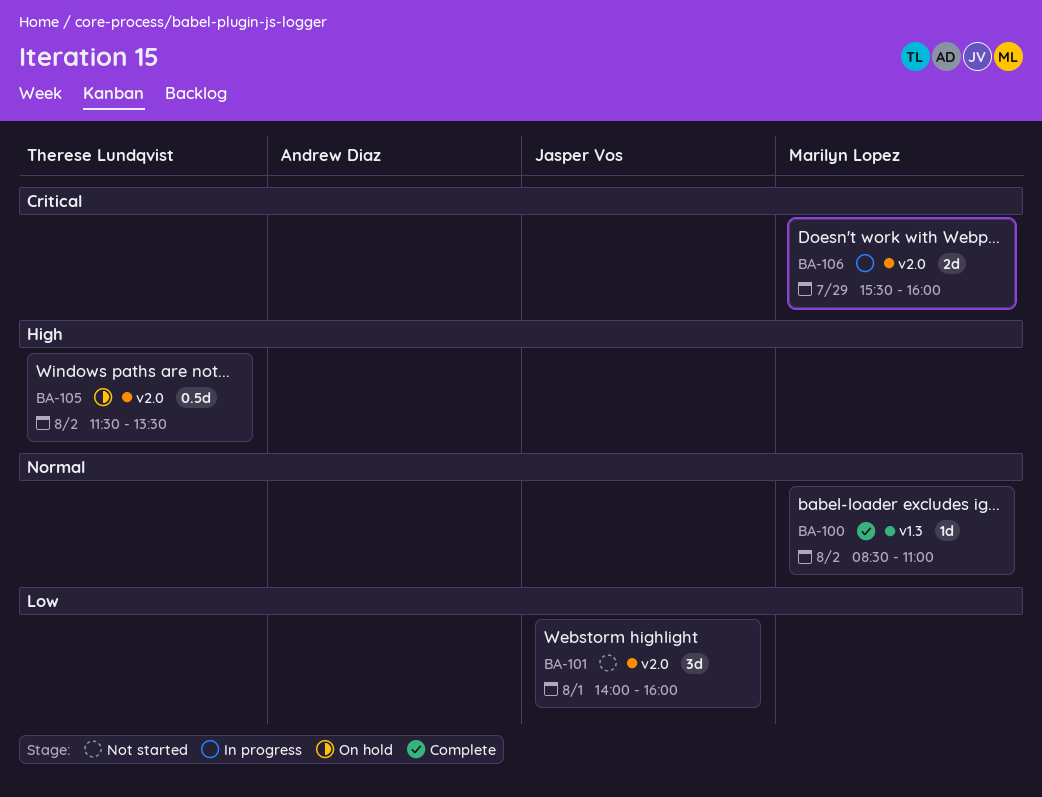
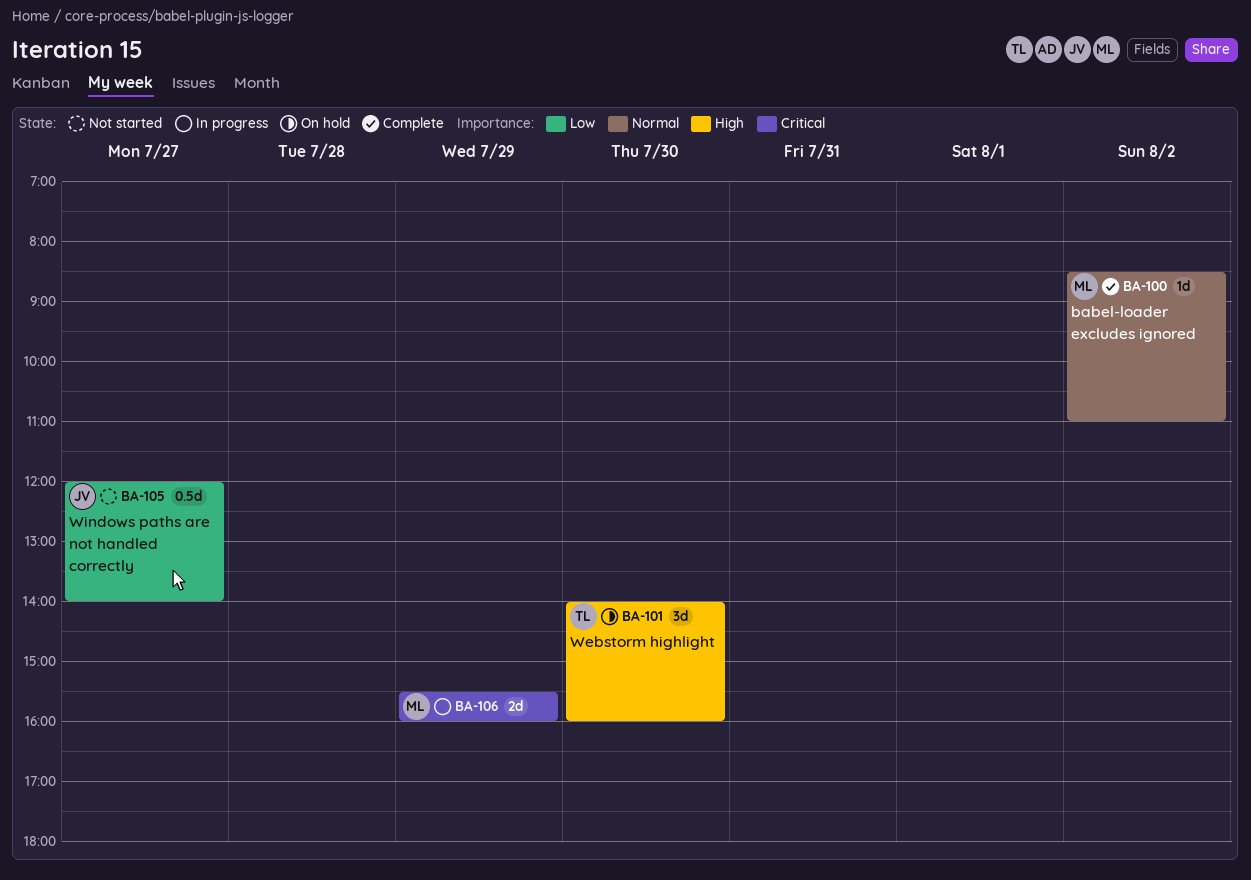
BA-101, status: Not started -> On hold
BA-101, owner: Jasper Vos -> Therese Lundqvist
BA-101, priority: Low -> High
BA-101, day: Aug 1 -> Jul 30
BA-105, status: On hold -> Not started
BA-105, owner: Therese Lundqvist -> Jasper Vos
BA-105, priority: High -> Low
BA-105, day: Aug 2 -> Jul 27
BA-105, begins: 11:30 -> 12:00
BA-105, ends: 13:30 -> 14:00

